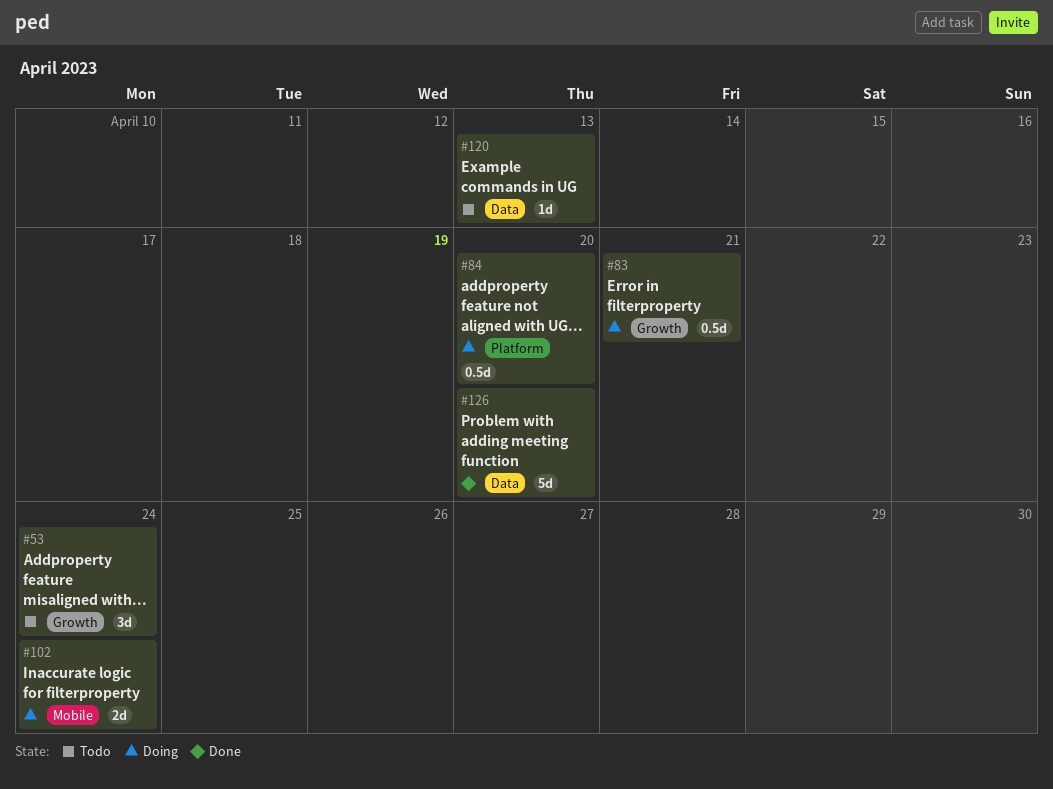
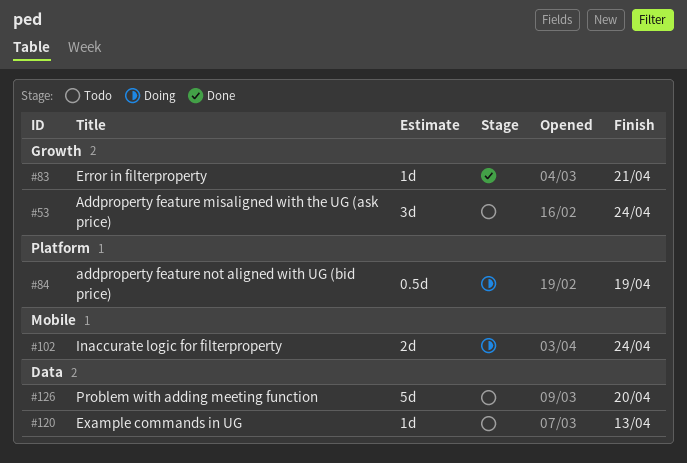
#83, status: Doing -> Done
#83, estimate: 0.5d -> 1d
#84, due: Apr 20 -> Apr 19
#126, status: Done -> Todo

